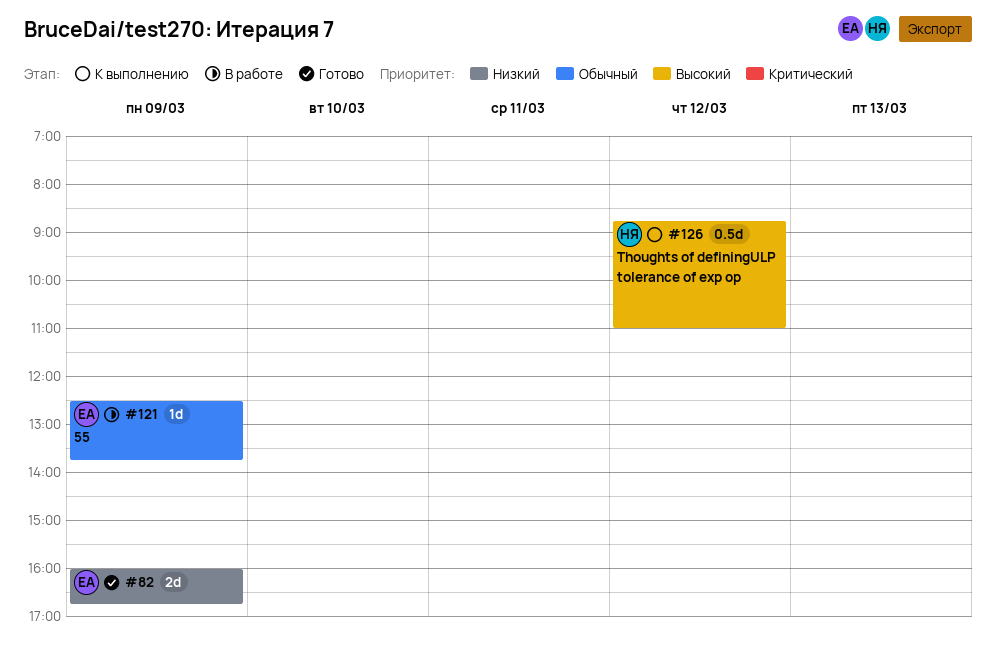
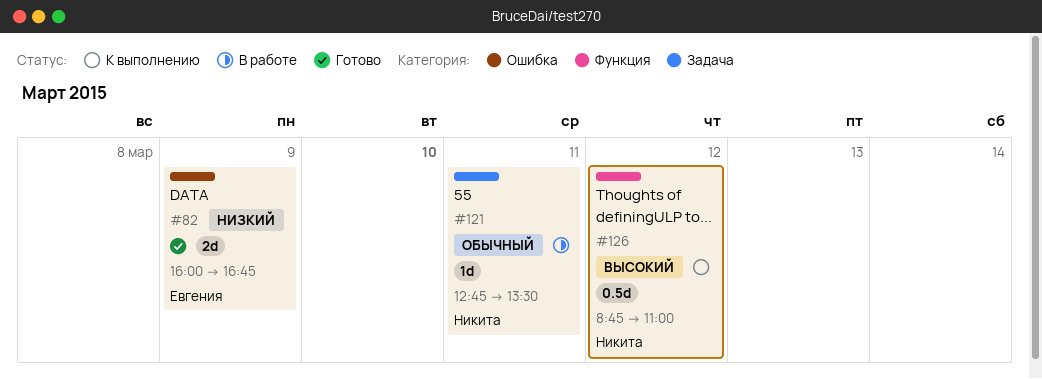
#121, owner: Евгения -> Никита
#121, day: Mar 9 -> Mar 11
#121, begins: 12:30 -> 12:45
#121, ends: 13:45 -> 13:30

